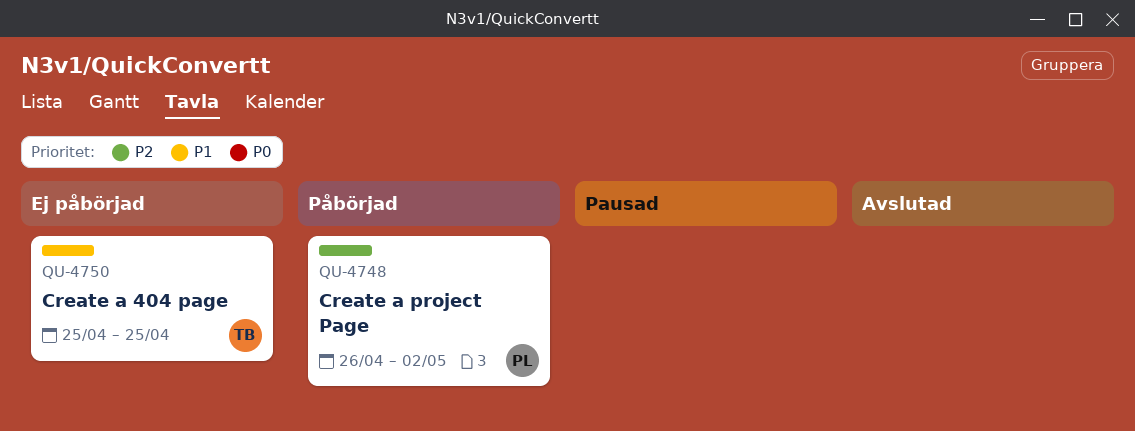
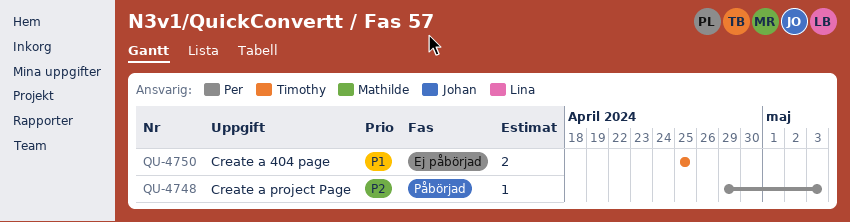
QU-4748, start: Apr 26 -> Apr 29
QU-4748, due: May 2 -> May 3

